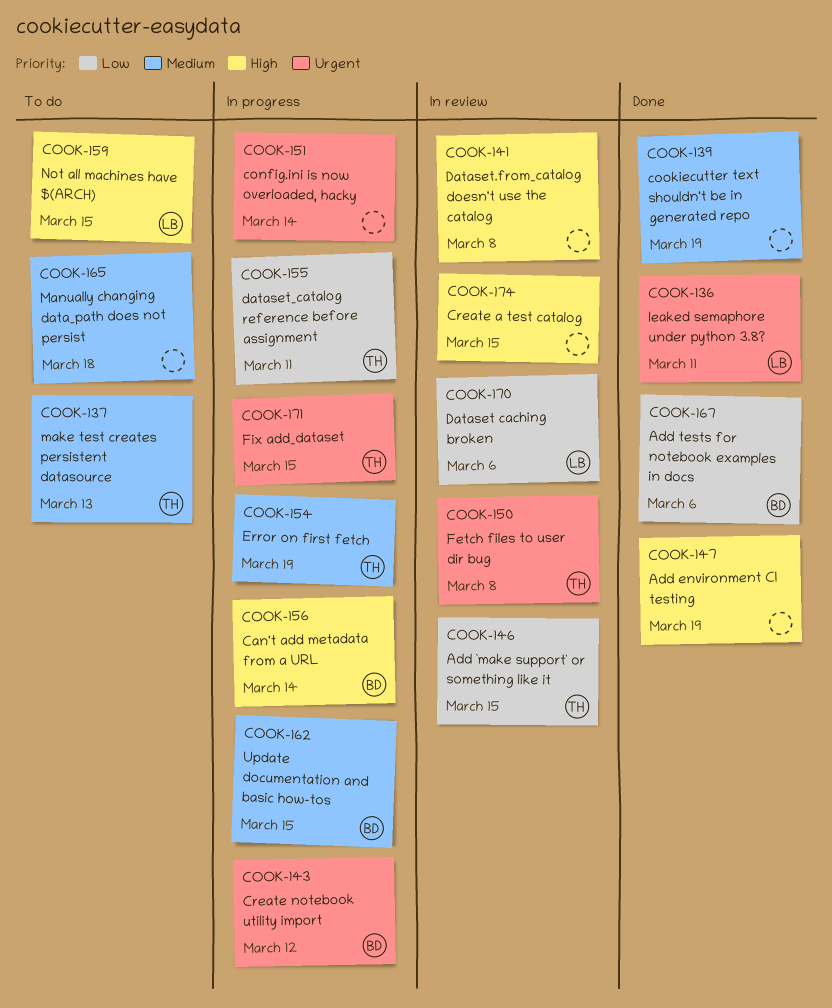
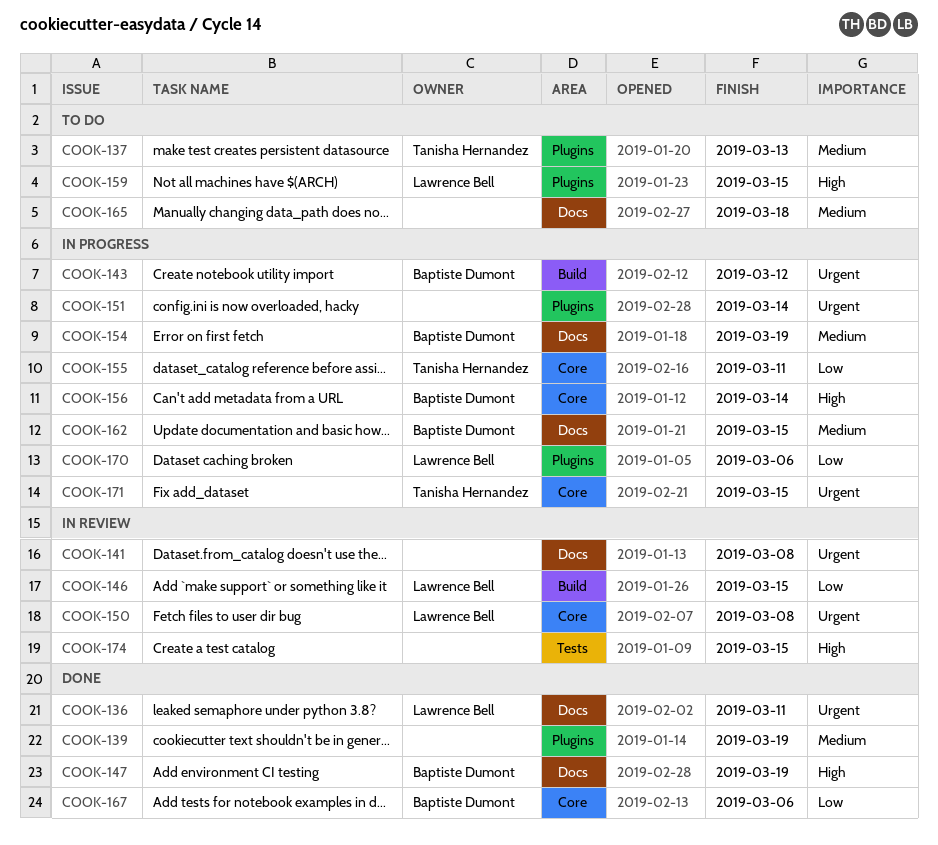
COOK-141, priority: High -> Urgent
COOK-146, owner: Tanisha Hernandez -> Lawrence Bell
COOK-147, owner: none -> Baptiste Dumont
COOK-150, owner: Tanisha Hernandez -> Lawrence Bell
COOK-154, owner: Tanisha Hernandez -> Baptiste Dumont
COOK-170, status: In review -> In progress

